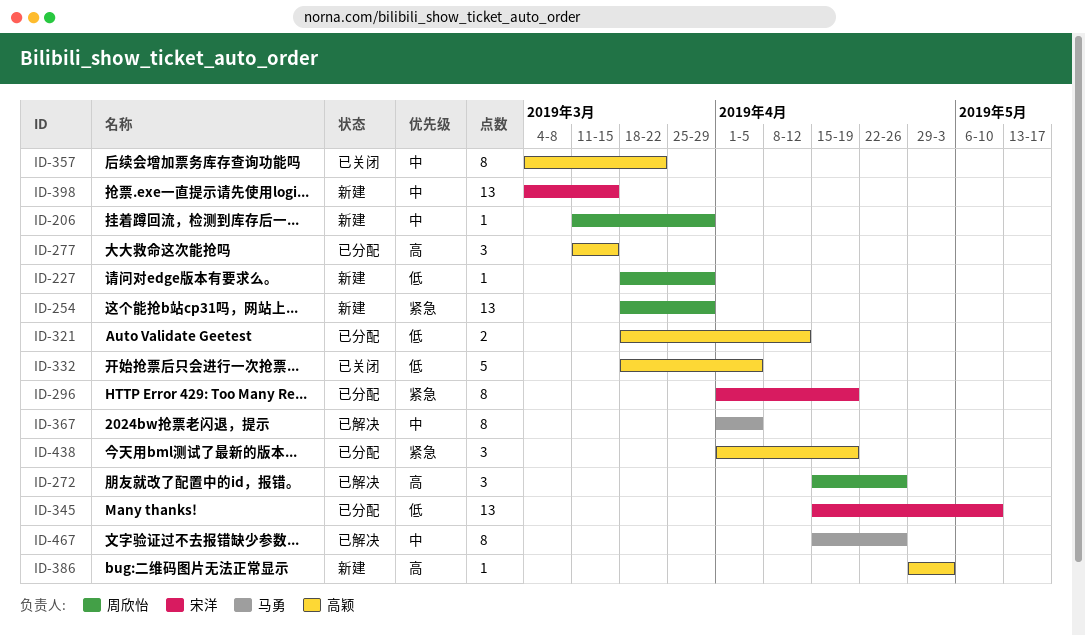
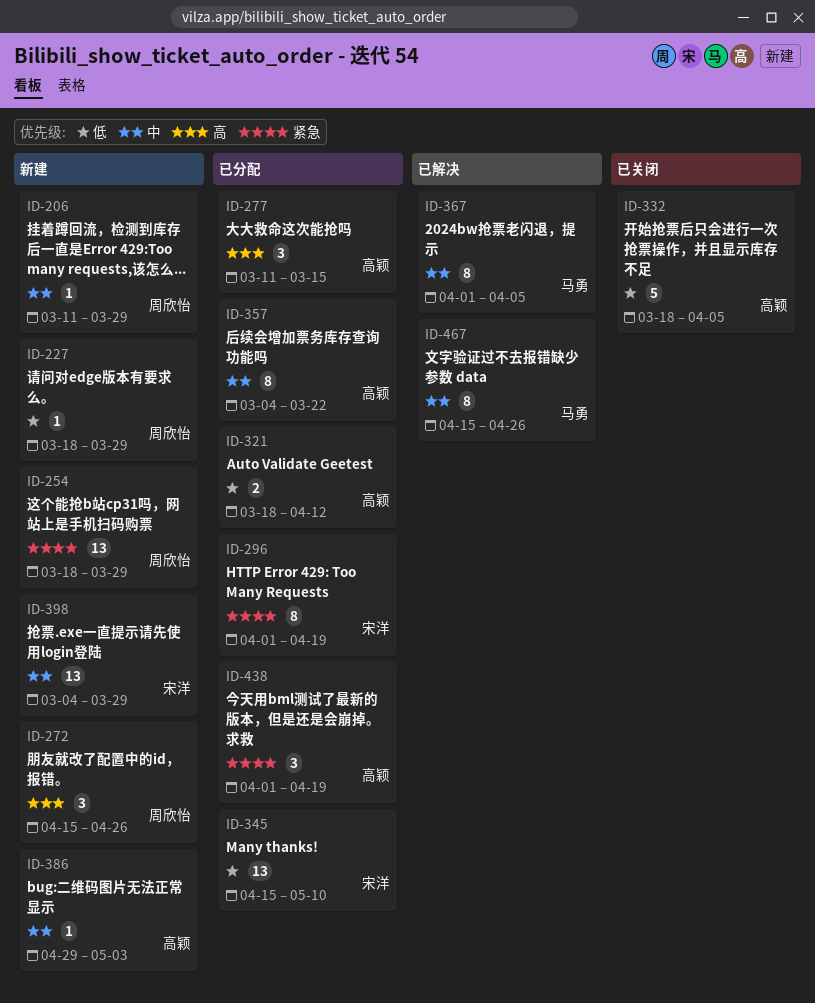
ID-272, status: 已解决 -> 新建
ID-357, status: 已关闭 -> 已分配
ID-386, priority: 高 -> 中
ID-398, due: Mar 15 -> Mar 29

